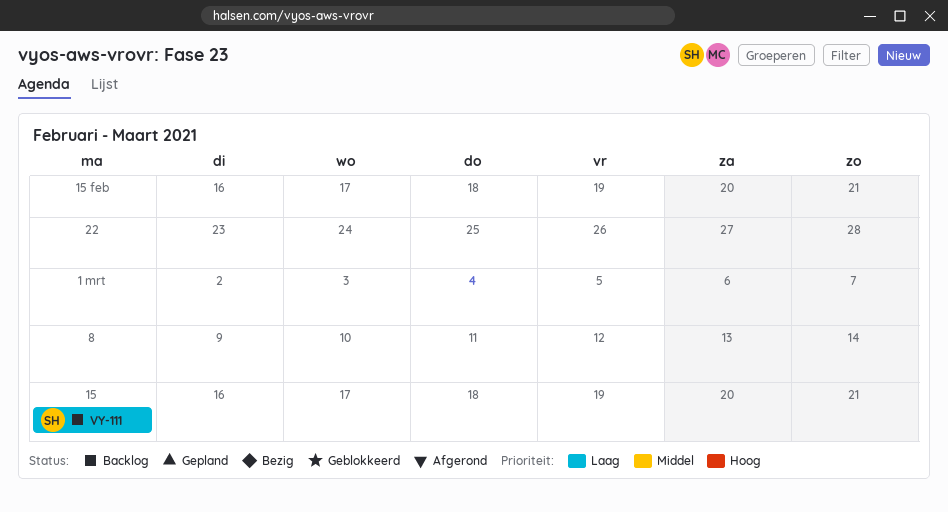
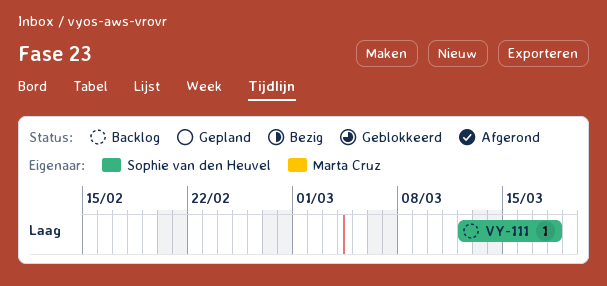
VY-111, start: Mar 15 -> Mar 12
VY-111, due: Mar 15 -> Mar 18

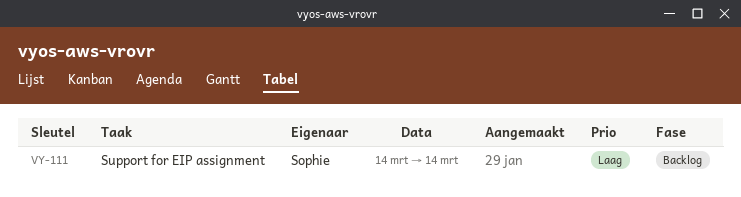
VY-111, start: Mar 12 -> Mar 14
VY-111, due: Mar 18 -> Mar 14

